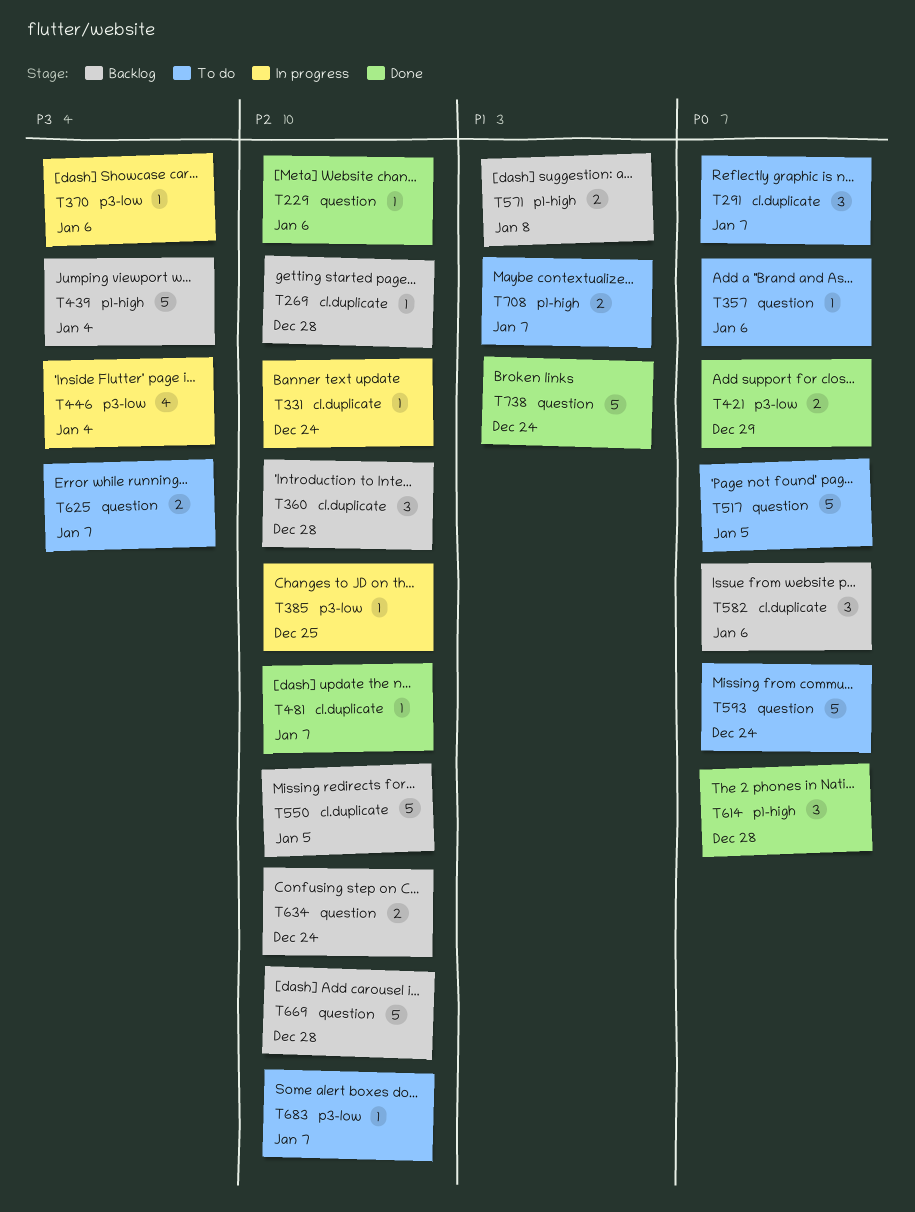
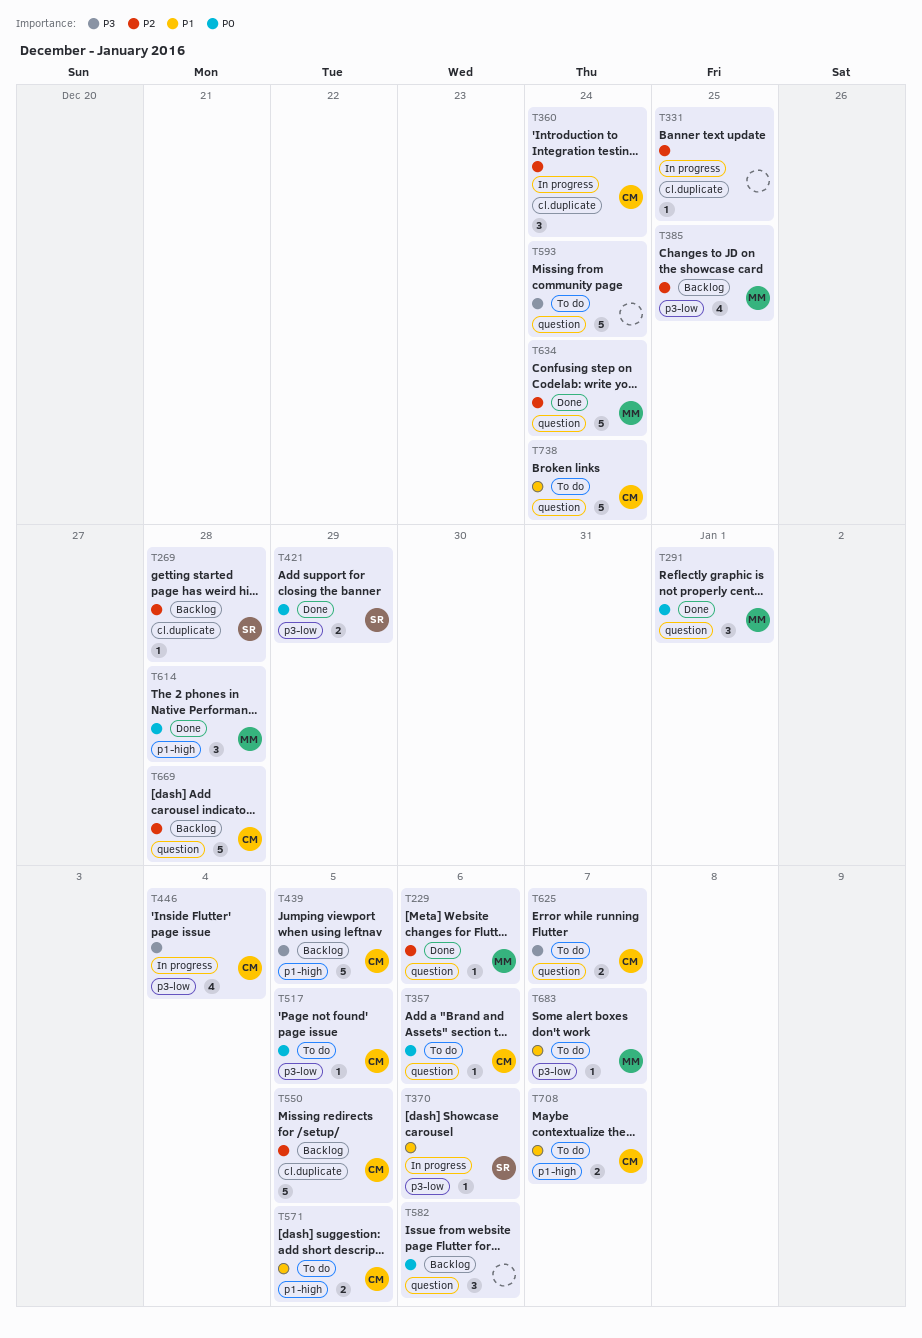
T291, status: To do -> Done
T291, label: cl.duplicate -> question
T291, due: Jan 7 -> Jan 1
T331, due: Dec 24 -> Dec 25
T360, status: Backlog -> In progress
T360, due: Dec 28 -> Dec 24
T370, priority: P3 -> P1
T385, status: In progress -> Backlog
T385, estimate: 1 -> 4
T439, due: Jan 4 -> Jan 5
T481: present -> none
T517, label: question -> p3-low
T517, estimate: 5 -> 1
T571, status: Backlog -> To do
T571, due: Jan 8 -> Jan 5
T582, label: cl.duplicate -> question
T593, priority: P0 -> P3
T634, status: Backlog -> Done
T634, estimate: 2 -> 5
T683, priority: P2 -> P1
T738, status: Done -> To do

